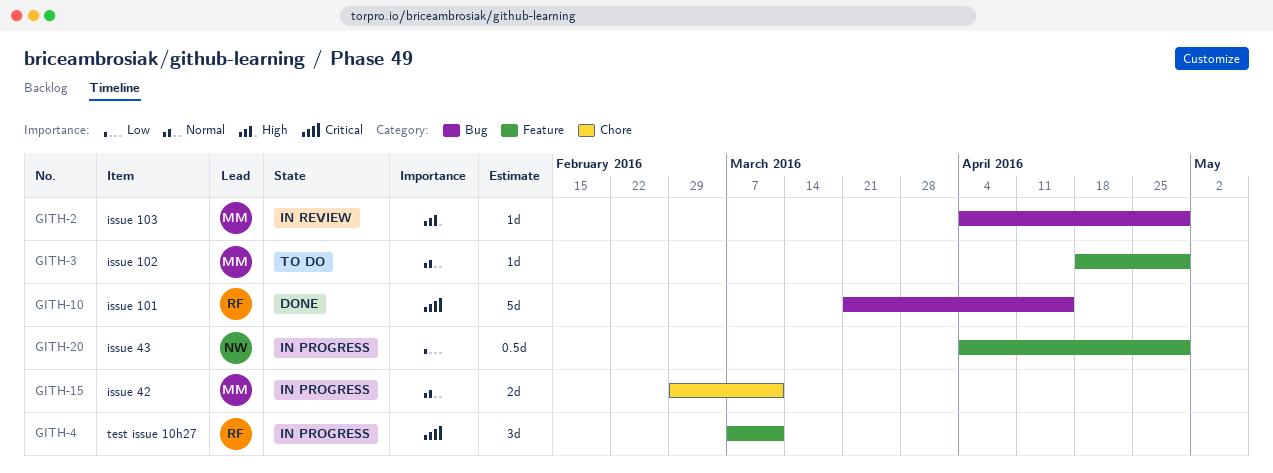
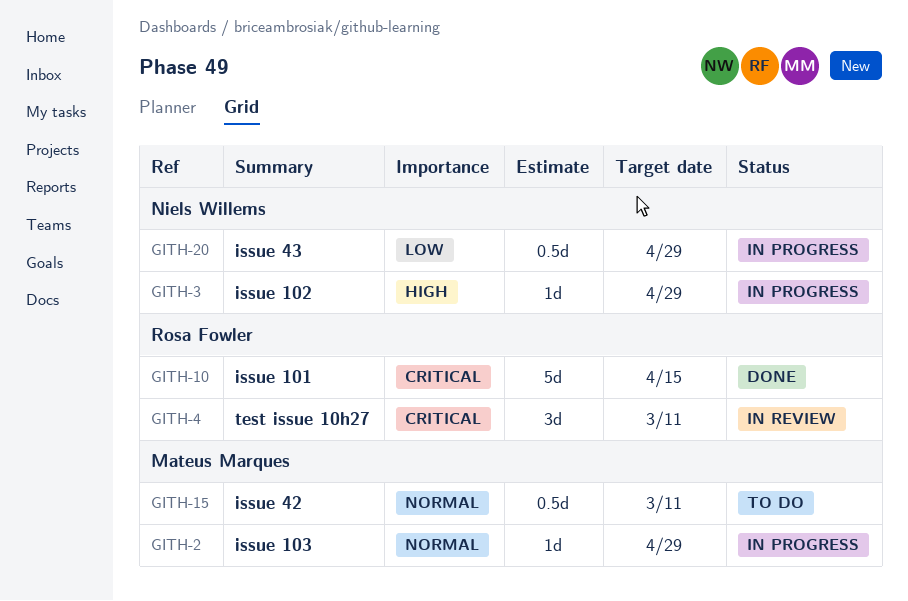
GITH-2, status: In review -> In progress
GITH-2, priority: High -> Normal
GITH-3, status: To do -> In progress
GITH-3, owner: Mateus Marques -> Niels Willems
GITH-3, priority: Normal -> High
GITH-4, status: In progress -> In review
GITH-15, status: In progress -> To do
GITH-15, estimate: 2d -> 0.5d

